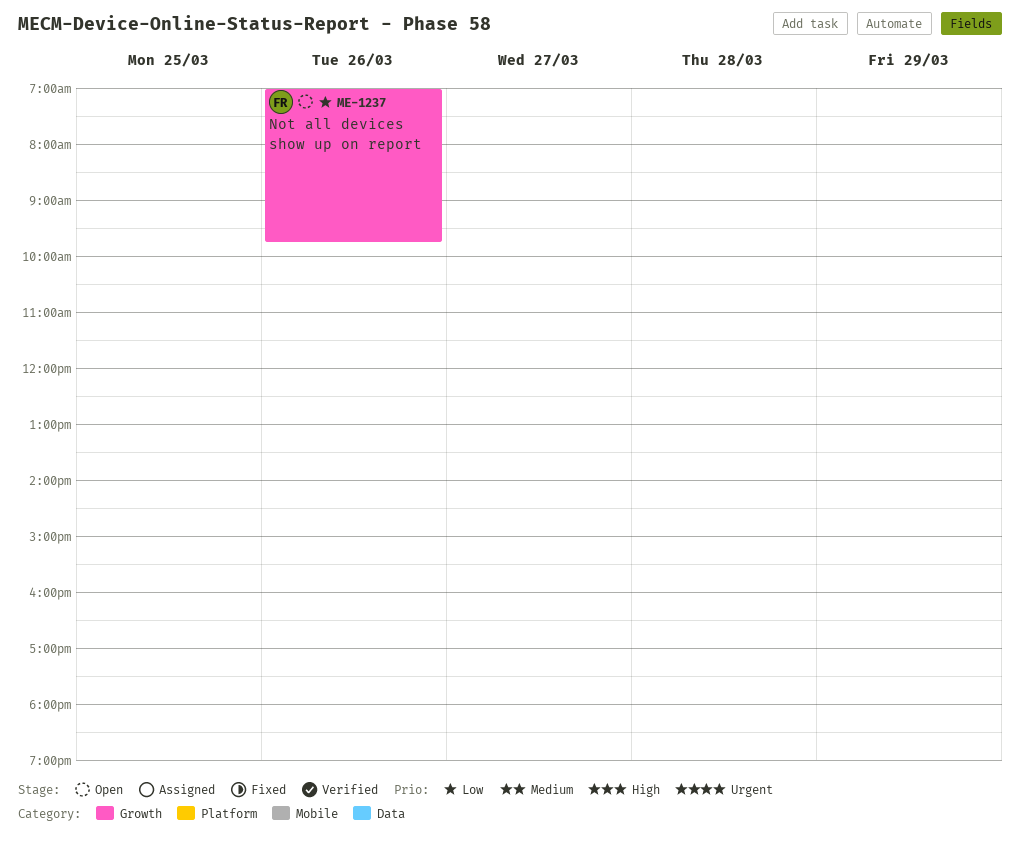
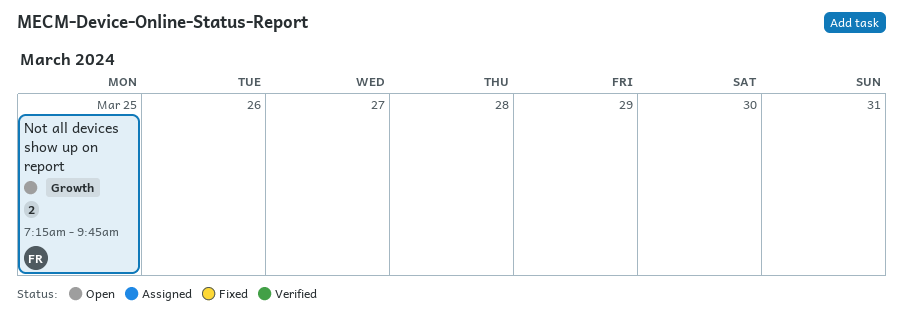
Not all devices show up on report, day: Mar 26 -> Mar 25
Not all devices show up on report, begins: 07:00 -> 07:15

